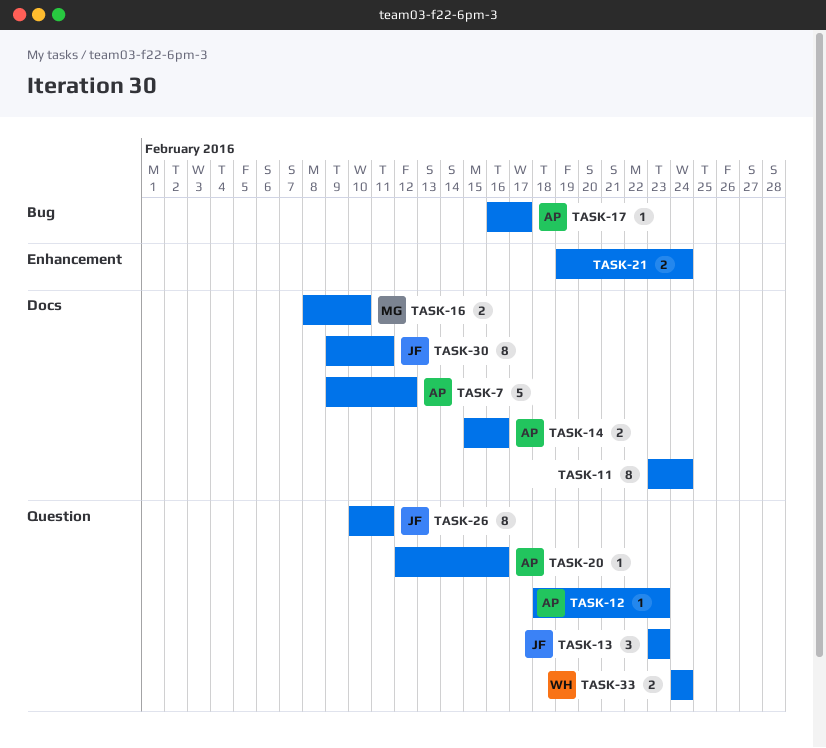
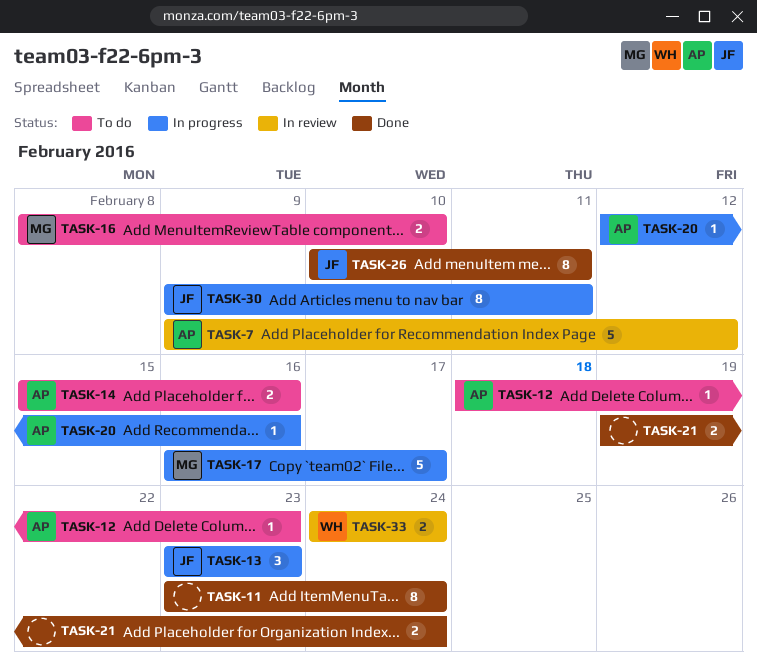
TASK-17, owner: AP -> MG
TASK-17, estimate: 1 -> 5

